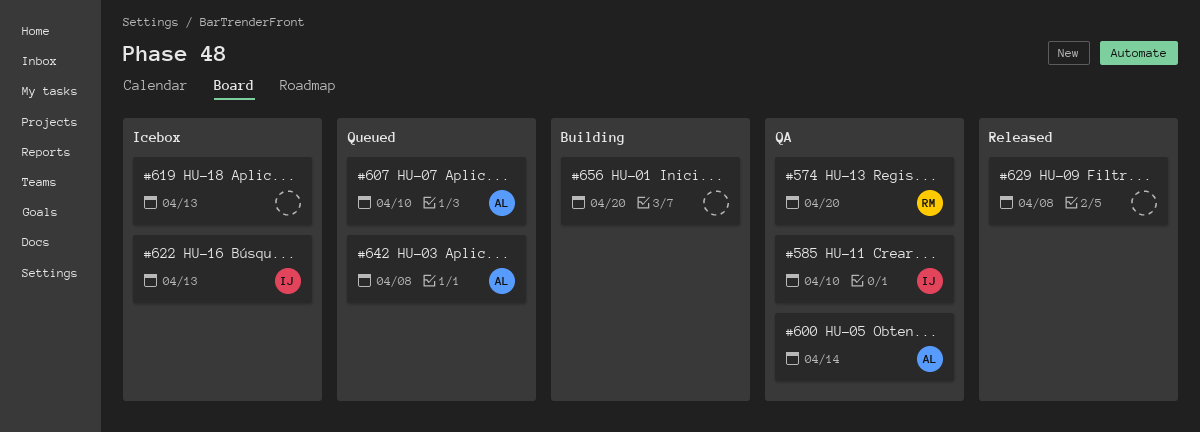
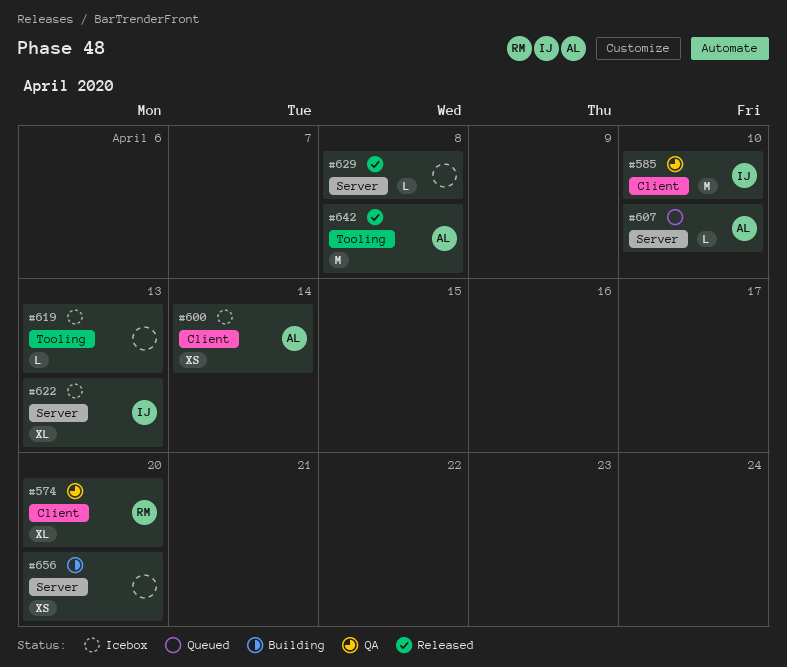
#600, status: QA -> Icebox
#642, status: Queued -> Released

